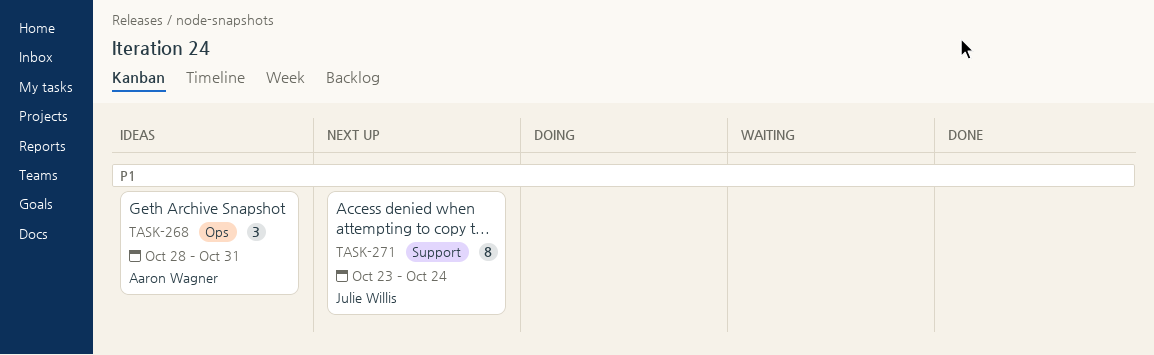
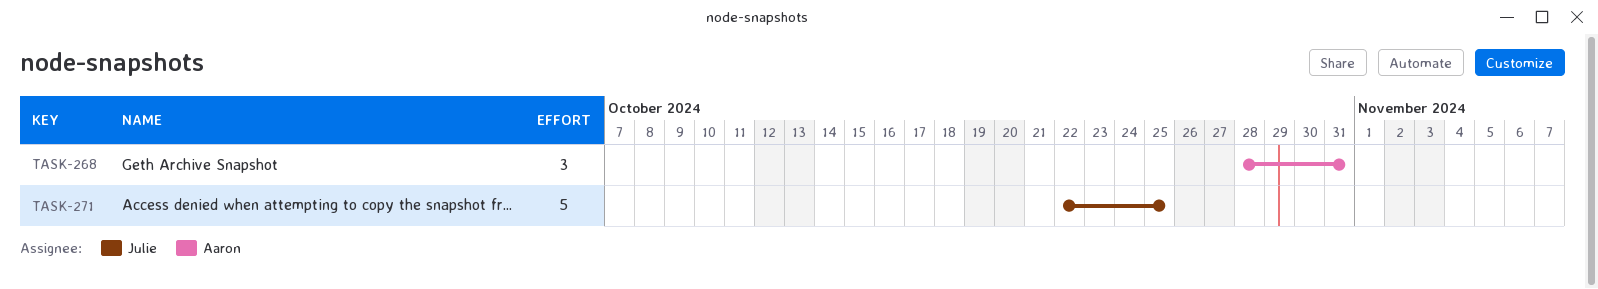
TASK-271, estimate: 8 -> 5
TASK-271, start: Oct 23 -> Oct 22
TASK-271, due: Oct 24 -> Oct 25

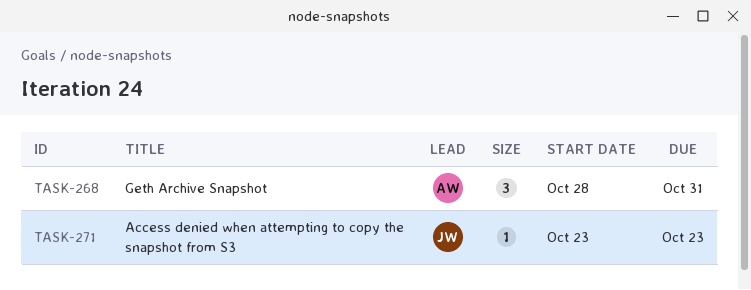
TASK-271, estimate: 5 -> 1
TASK-271, start: Oct 22 -> Oct 23
TASK-271, due: Oct 25 -> Oct 23

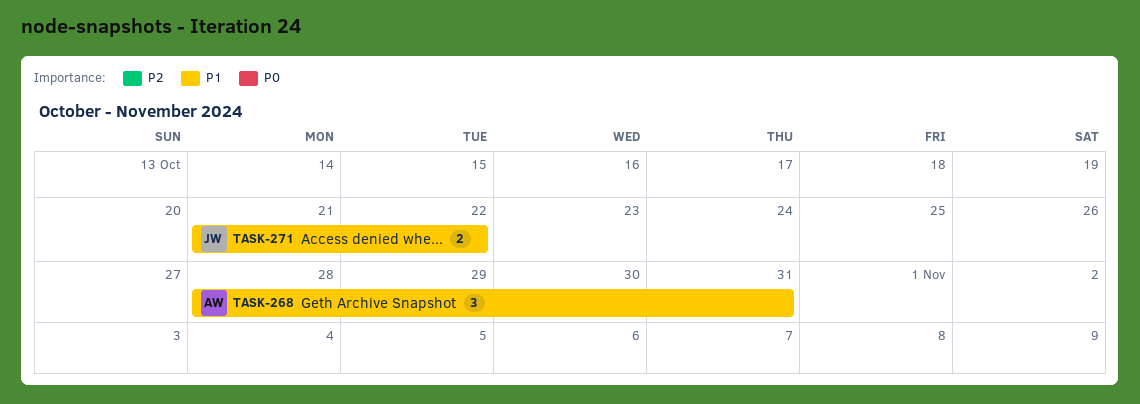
TASK-271, estimate: 1 -> 2
TASK-271, start: Oct 23 -> Oct 21
TASK-271, due: Oct 23 -> Oct 22

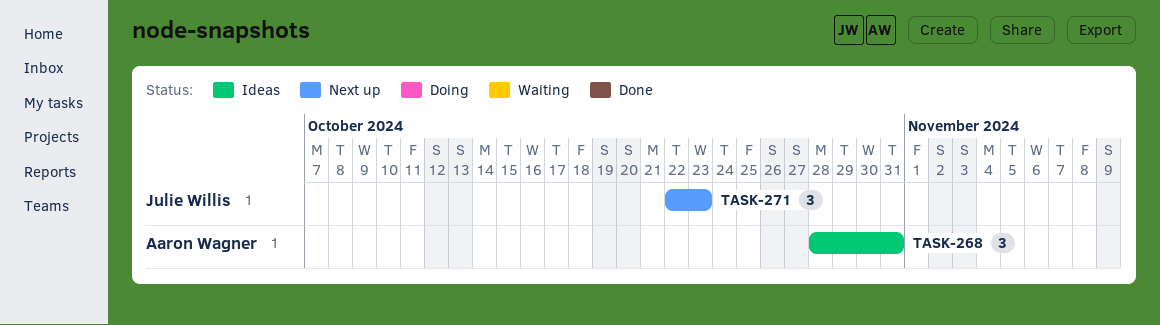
TASK-271, estimate: 2 -> 3
TASK-271, start: Oct 21 -> Oct 22
TASK-271, due: Oct 22 -> Oct 23

